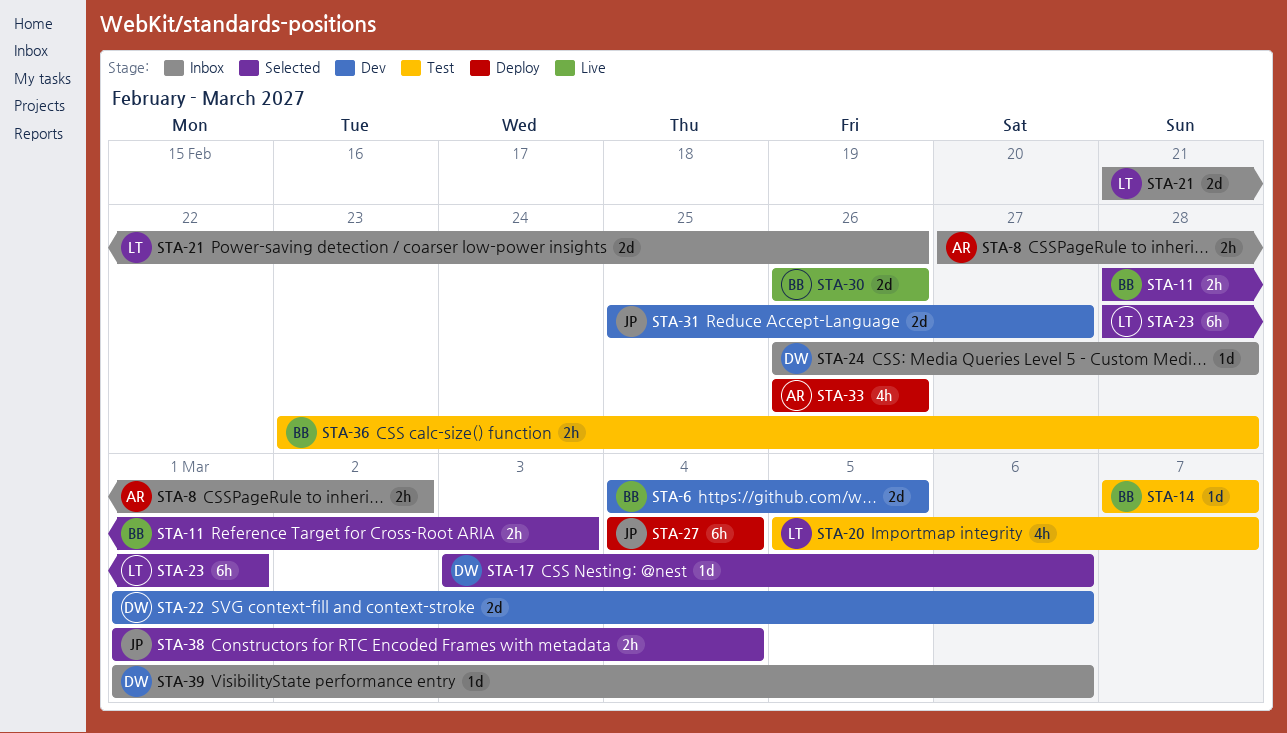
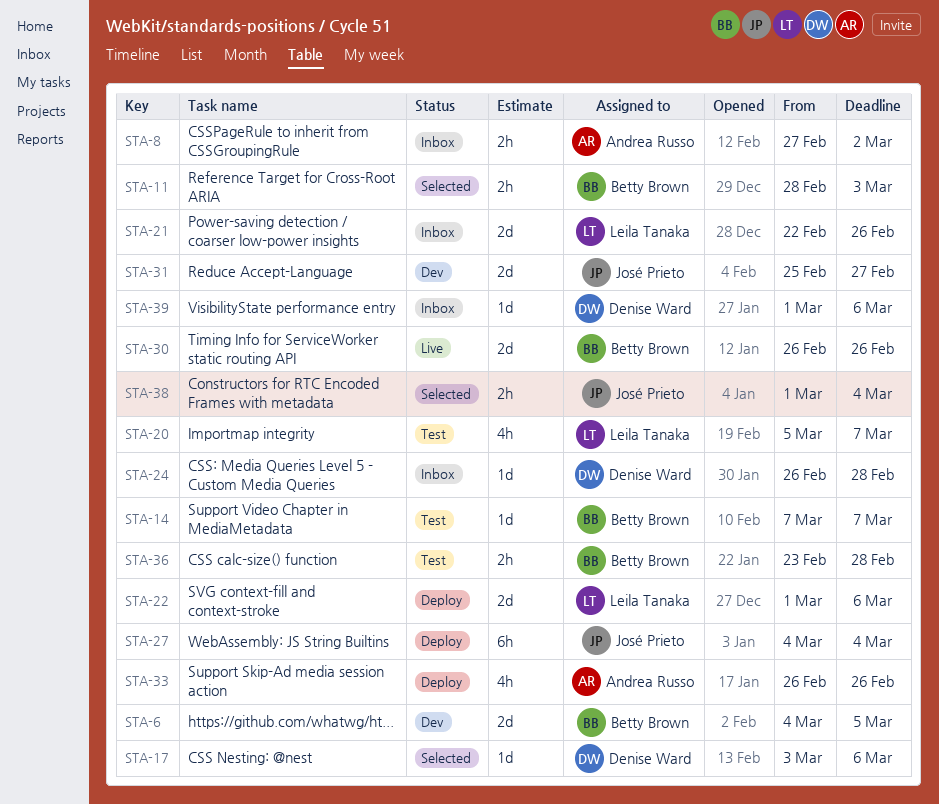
STA-21, start: Feb 21 -> Feb 22
STA-22, status: Dev -> Deploy
STA-22, owner: Denise Ward -> Leila Tanaka
STA-23: present -> none

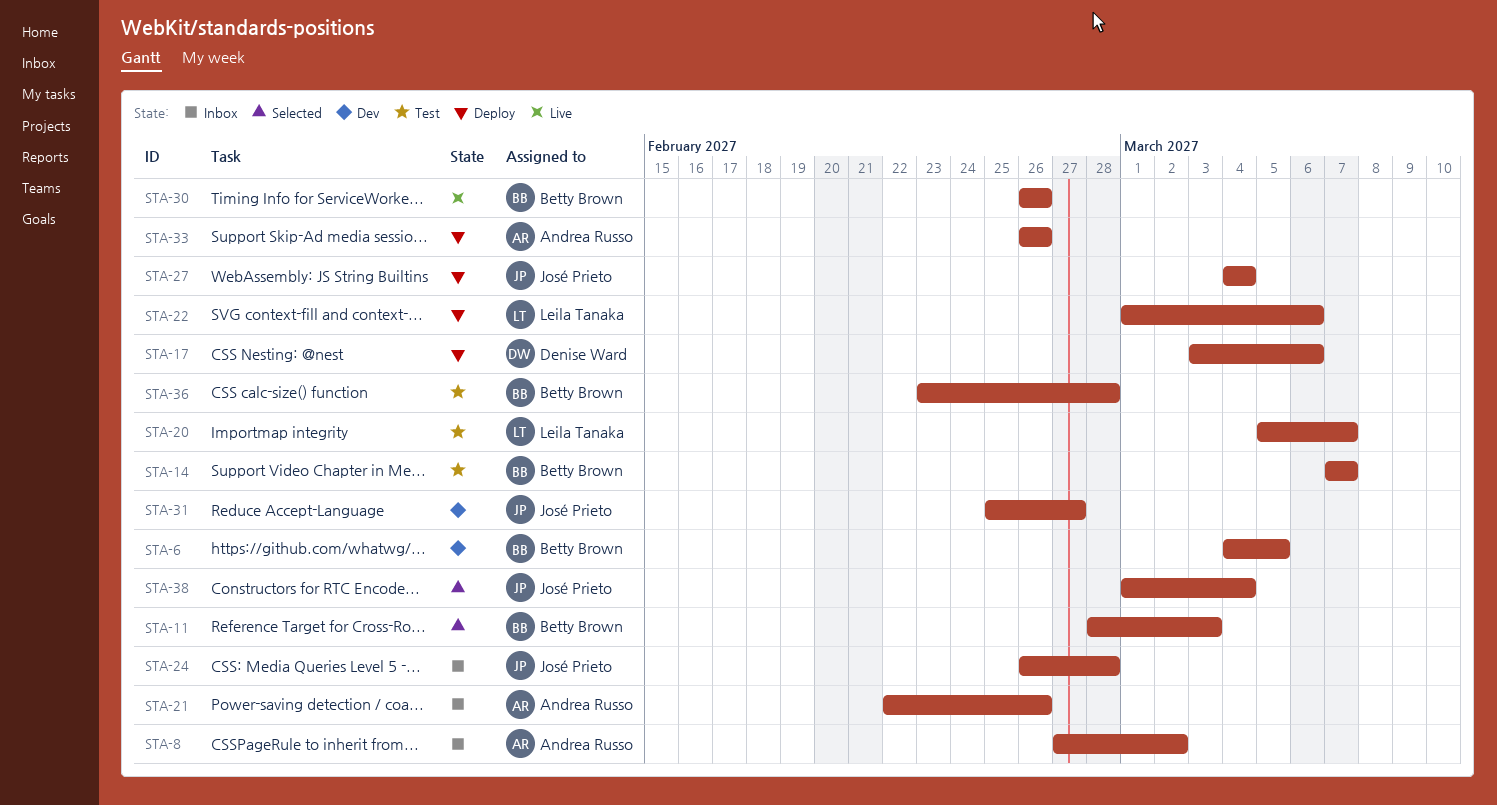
STA-17, status: Selected -> Deploy
STA-21, owner: Leila Tanaka -> Andrea Russo
STA-24, owner: Denise Ward -> José Prieto
STA-39: present -> none

